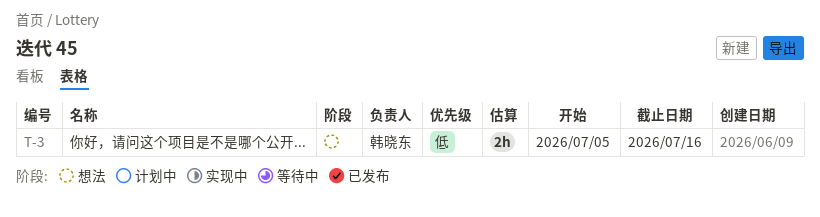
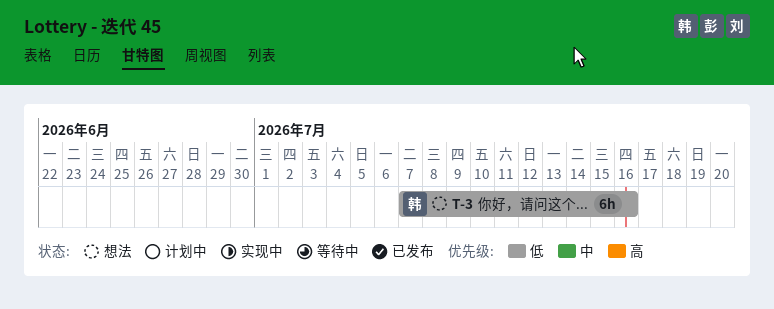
T-3, estimate: 2h -> 6h
T-3, start: Jul 5 -> Jul 7

